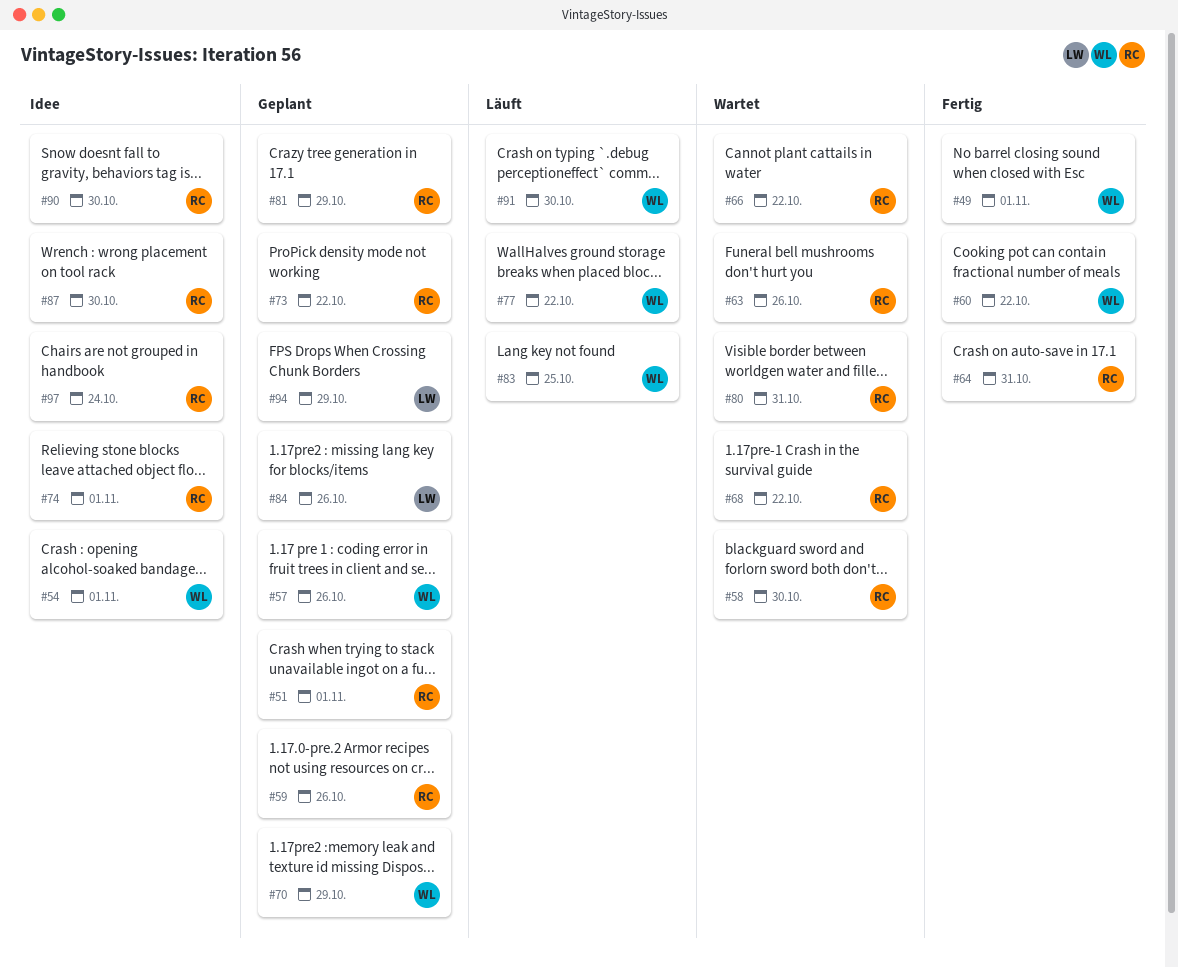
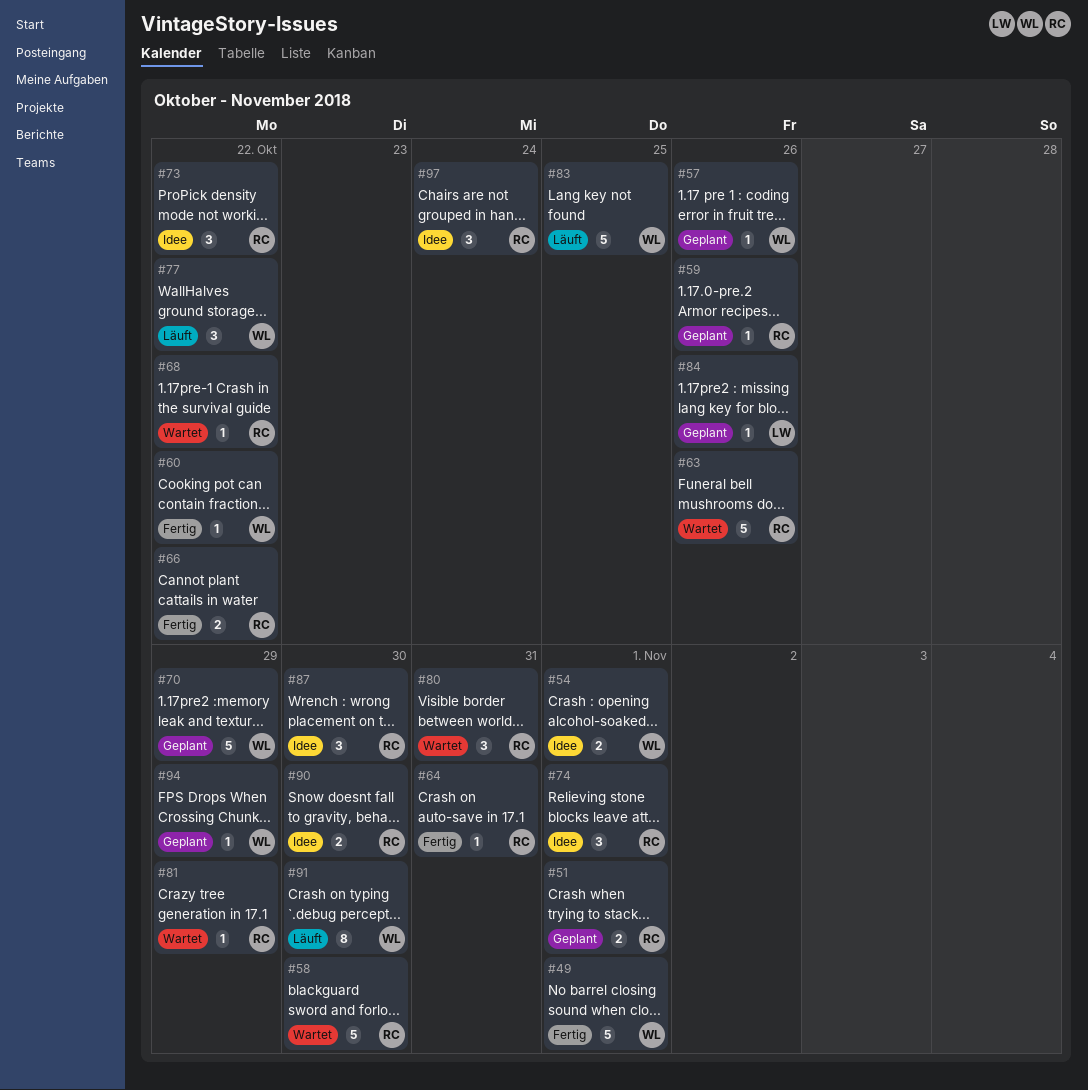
#66, status: Wartet -> Fertig
#73, status: Geplant -> Idee
#81, status: Geplant -> Wartet
#94, owner: LW -> WL

